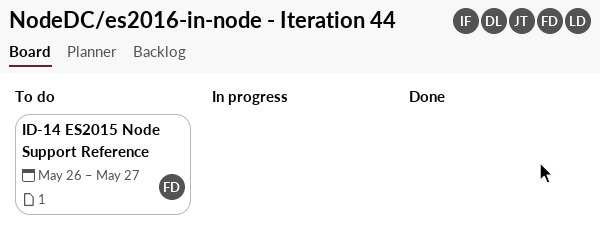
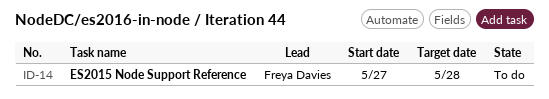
ID-14, start: May 26 -> May 27
ID-14, due: May 27 -> May 28

